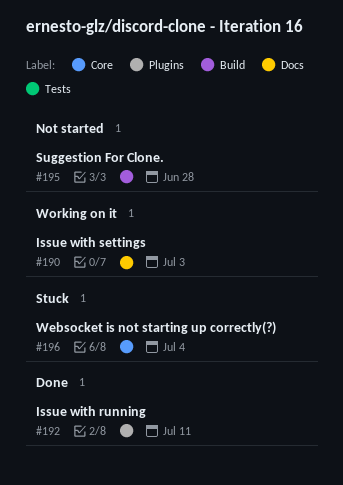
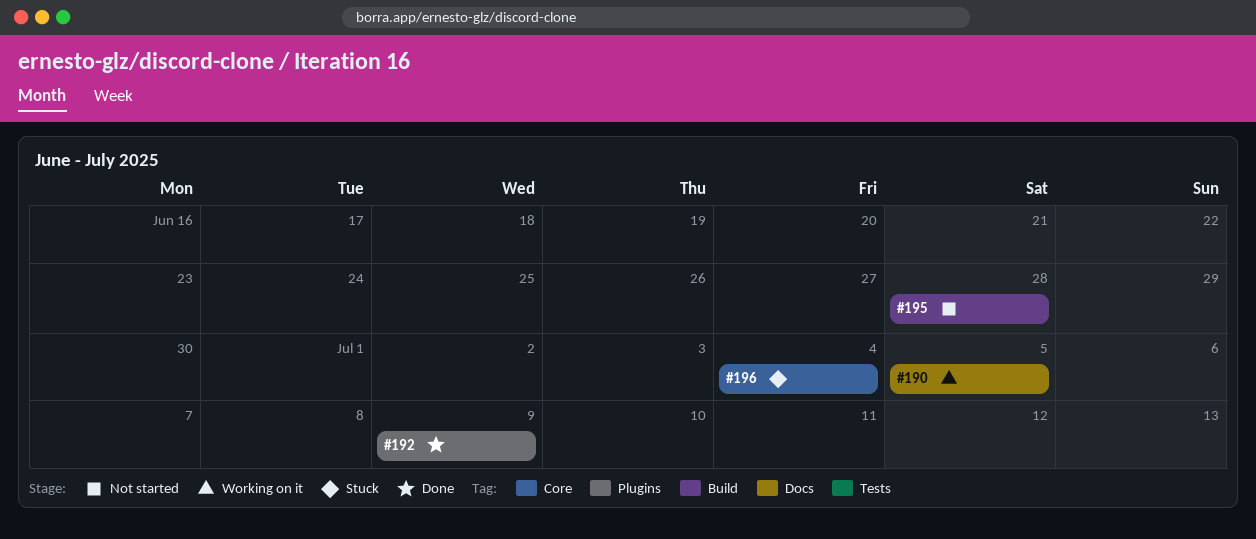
#190, due: Jul 3 -> Jul 5
#192, due: Jul 11 -> Jul 9

